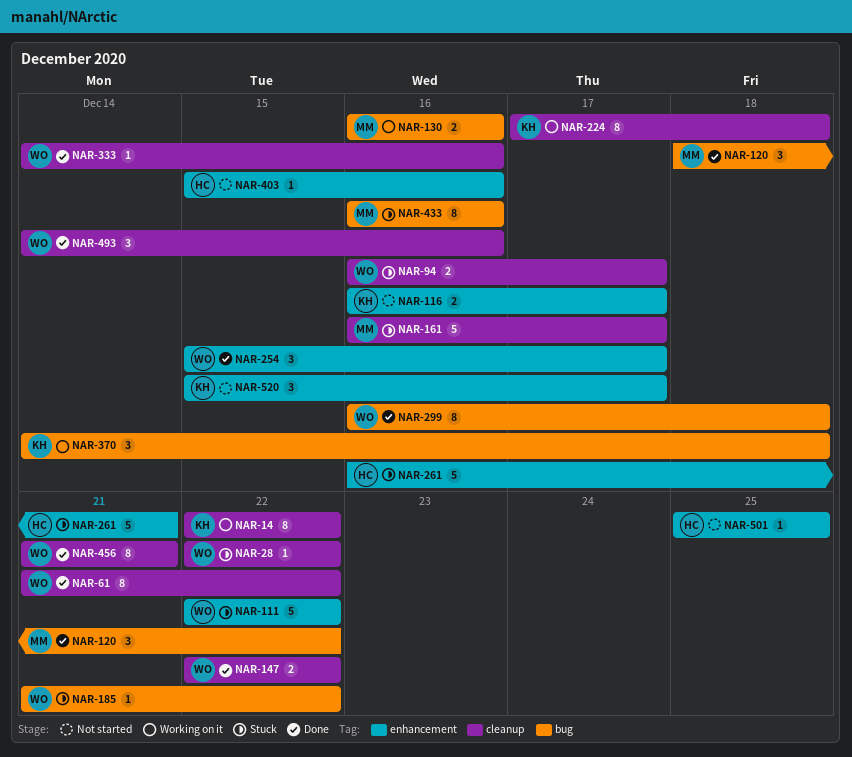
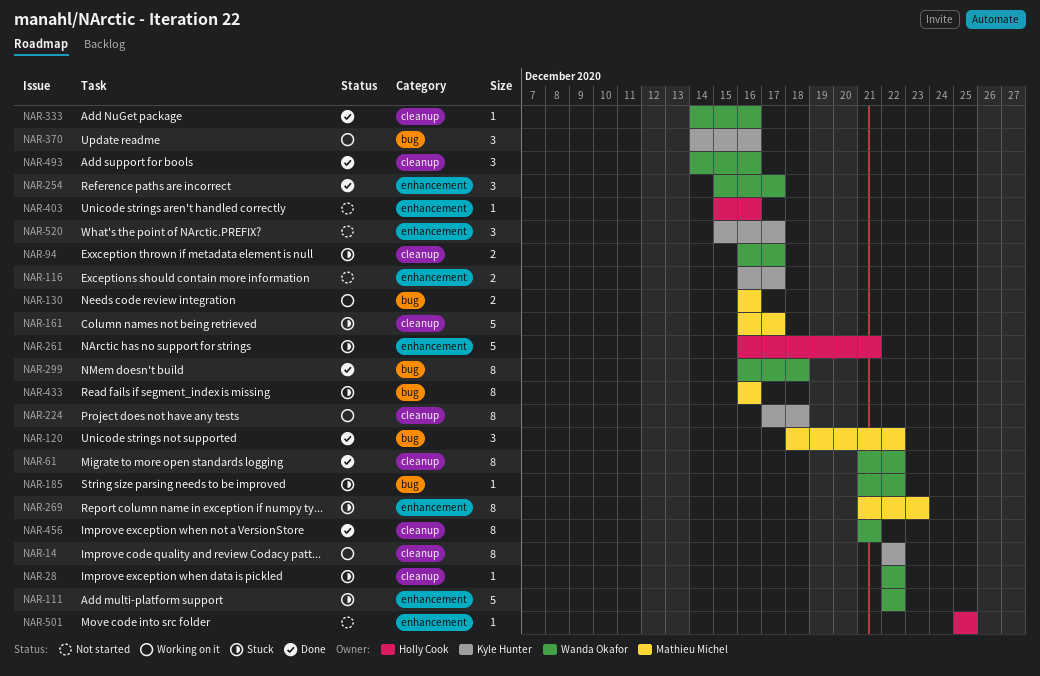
NAR-147: present -> none
NAR-269: none -> present
NAR-370, due: Dec 18 -> Dec 16

